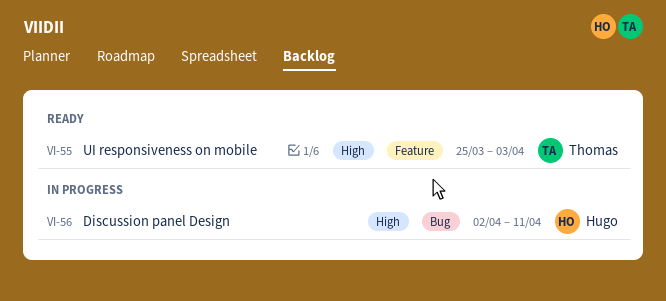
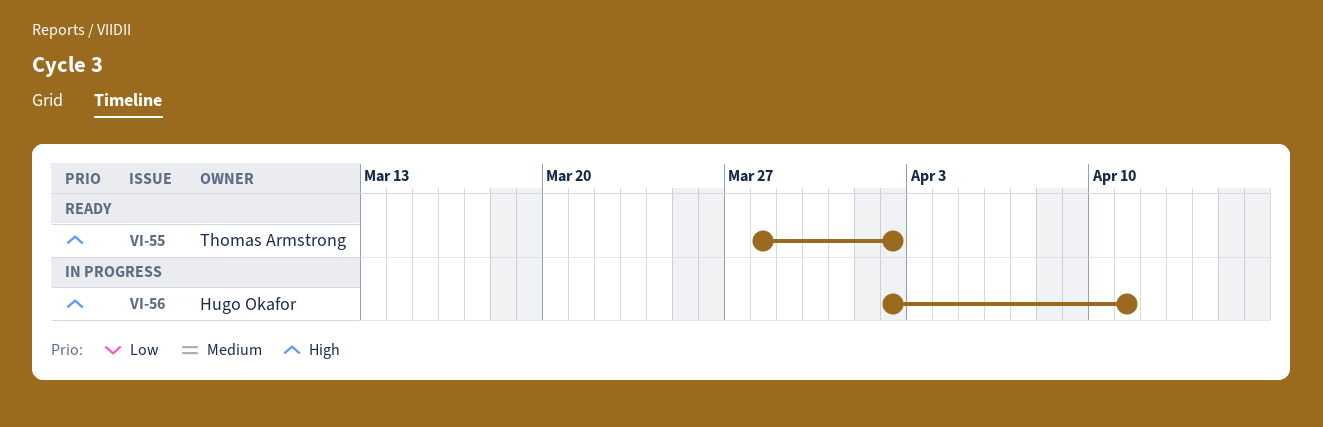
VI-55, start: Mar 25 -> Mar 28
VI-55, due: Apr 3 -> Apr 2

